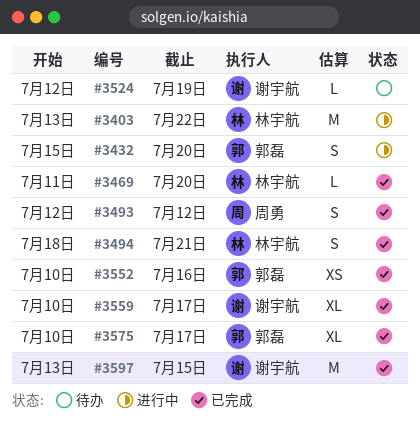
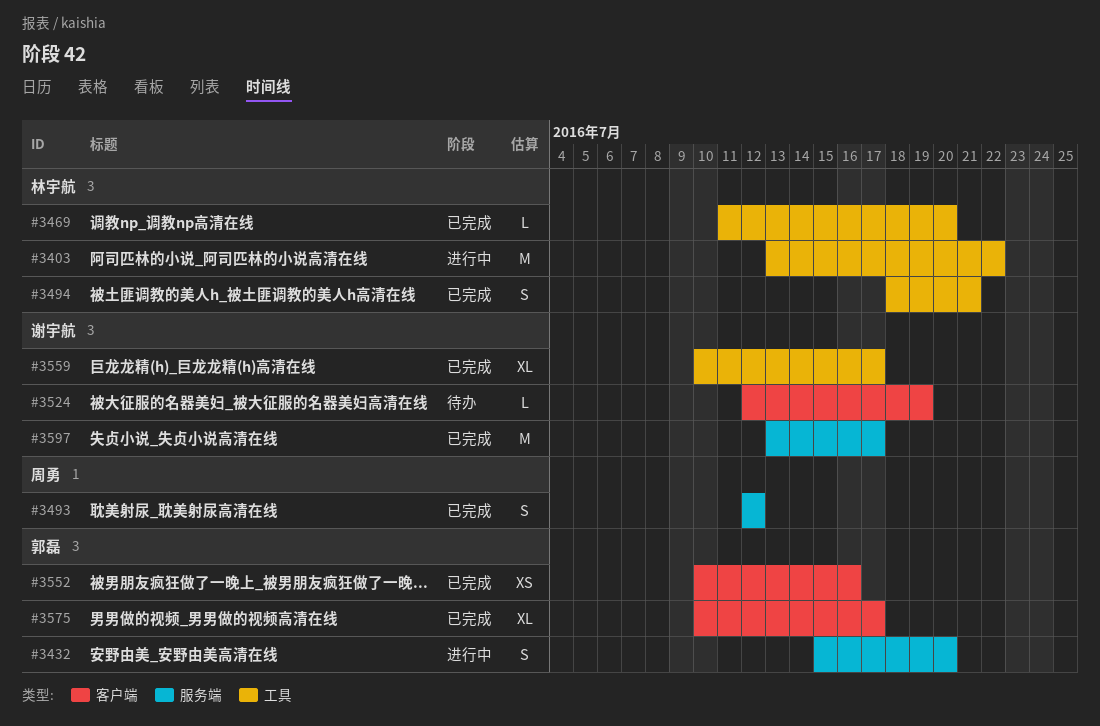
#3597, due: Jul 15 -> Jul 17

